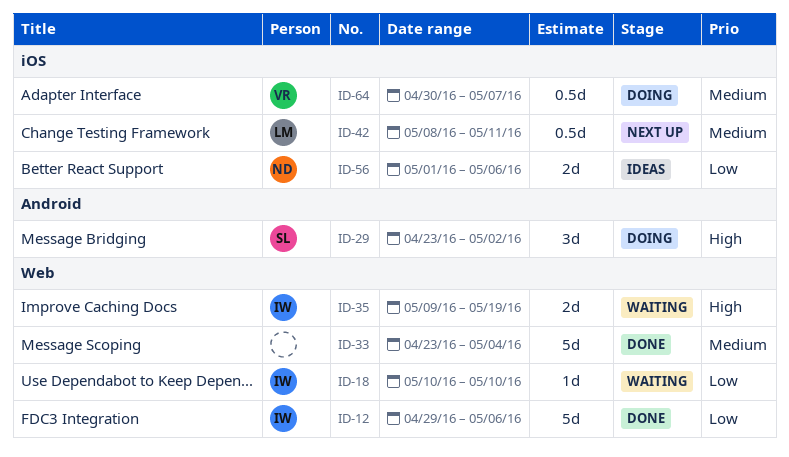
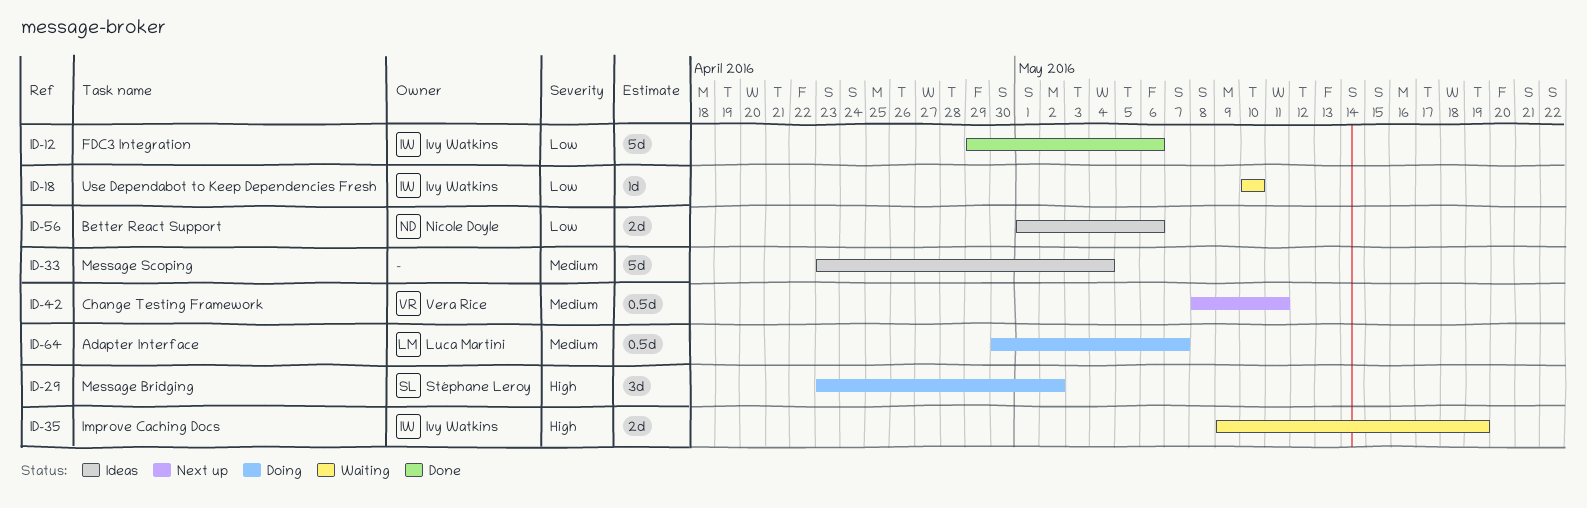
ID-33, status: Done -> Ideas
ID-42, owner: Luca Martini -> Vera Rice
ID-64, owner: Vera Rice -> Luca Martini

